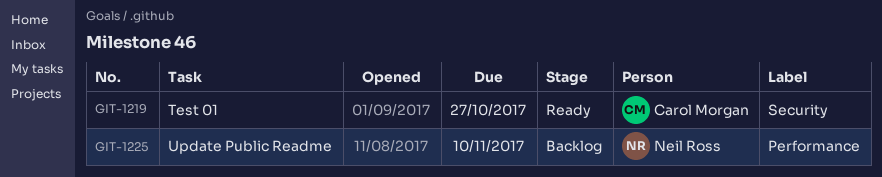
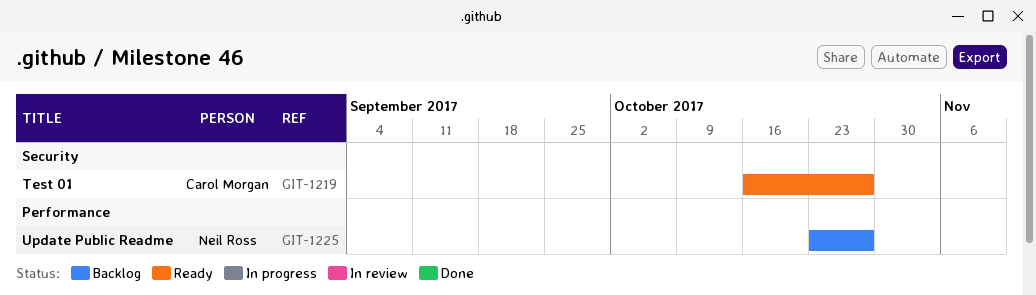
GIT-1225, due: Nov 10 -> Oct 27

